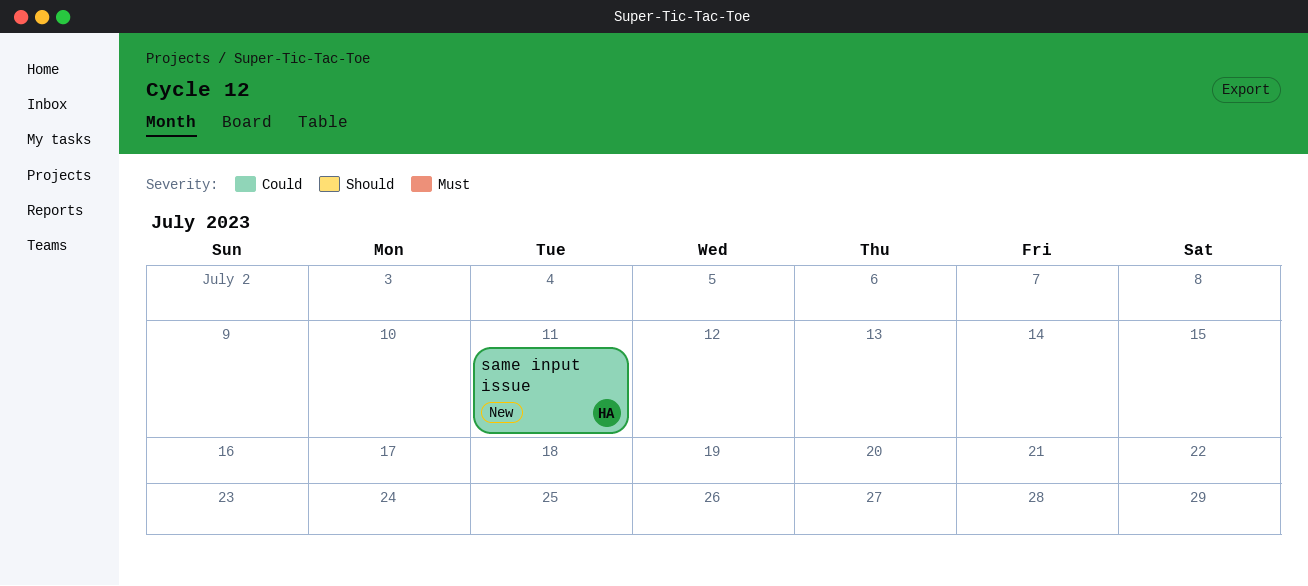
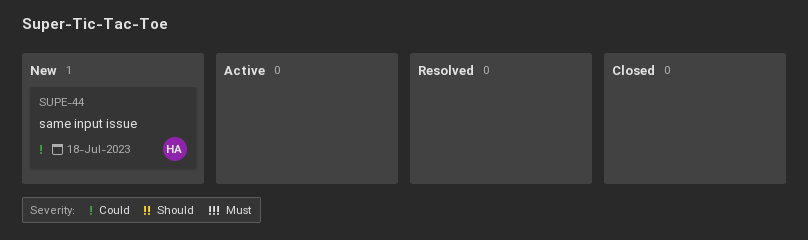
same input issue, due: Jul 11 -> Jul 18

